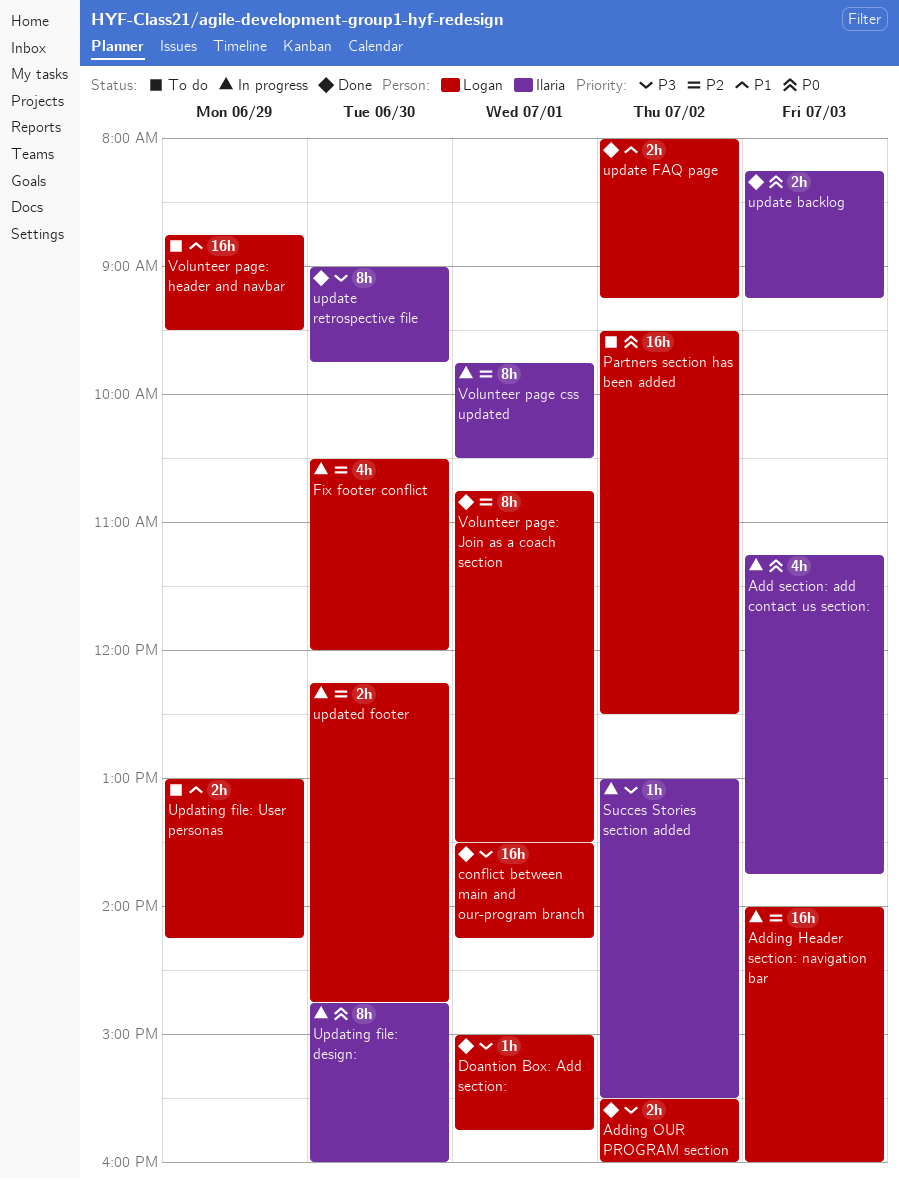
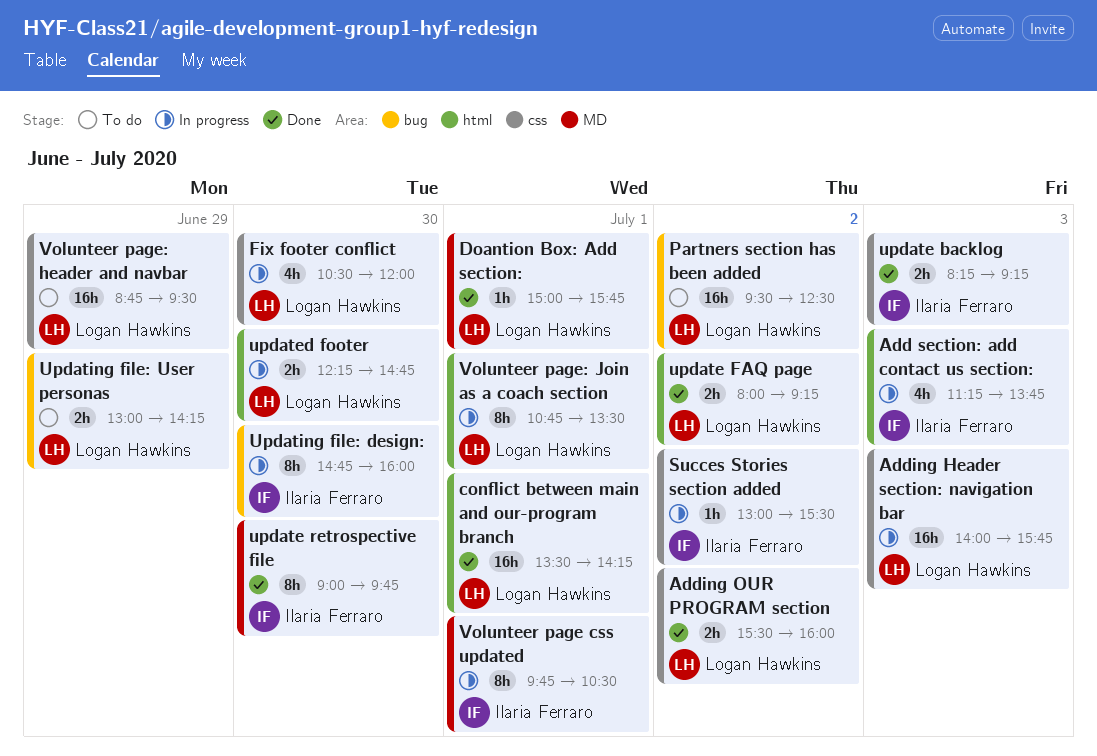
Adding Header section: navigation bar, ends: 16:00 -> 15:45
Volunteer page: Join as a coach section, status: Done -> In progress

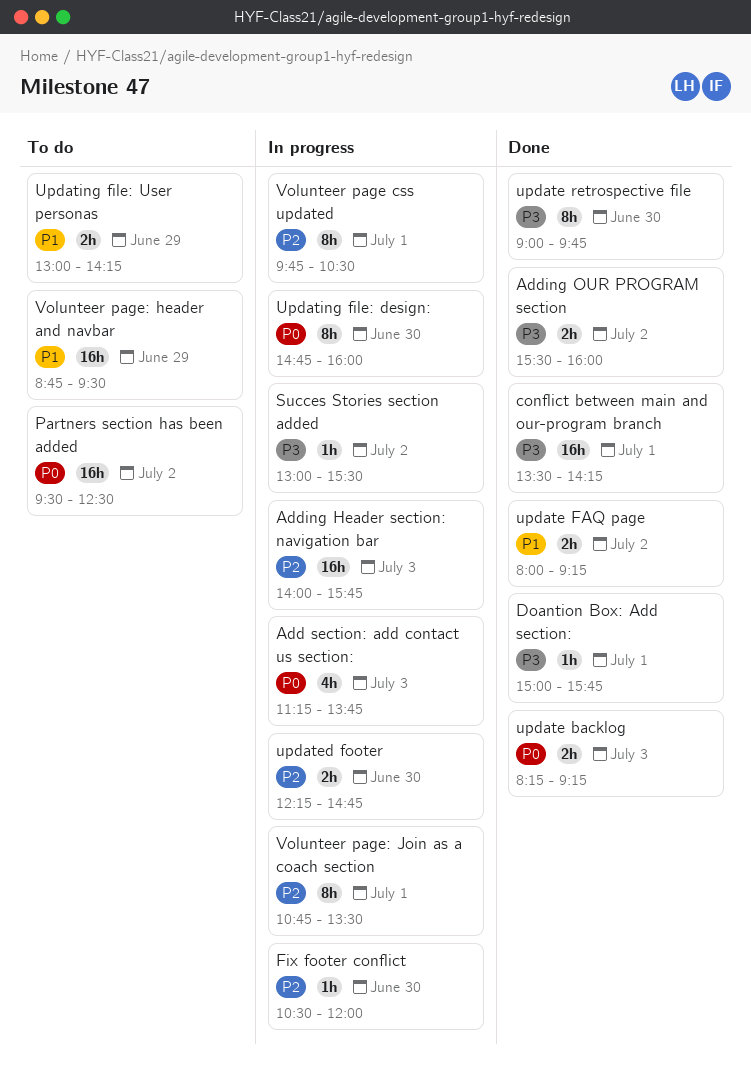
Fix footer conflict, estimate: 4h -> 1h

